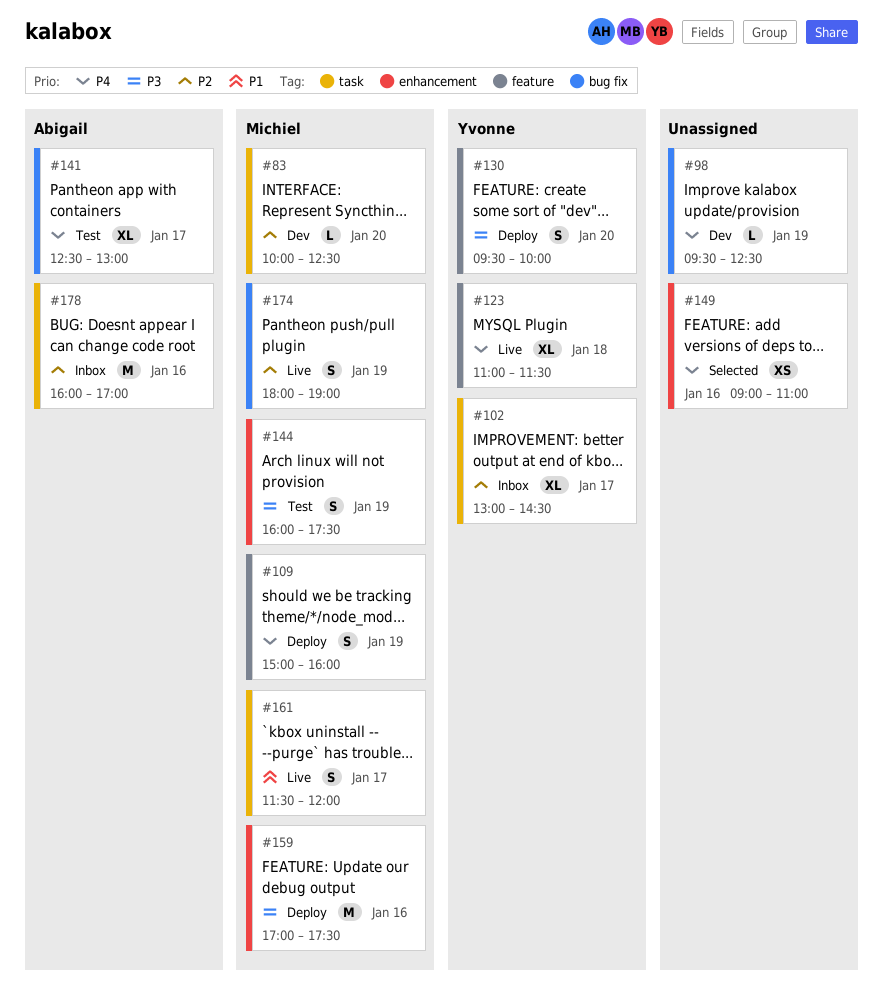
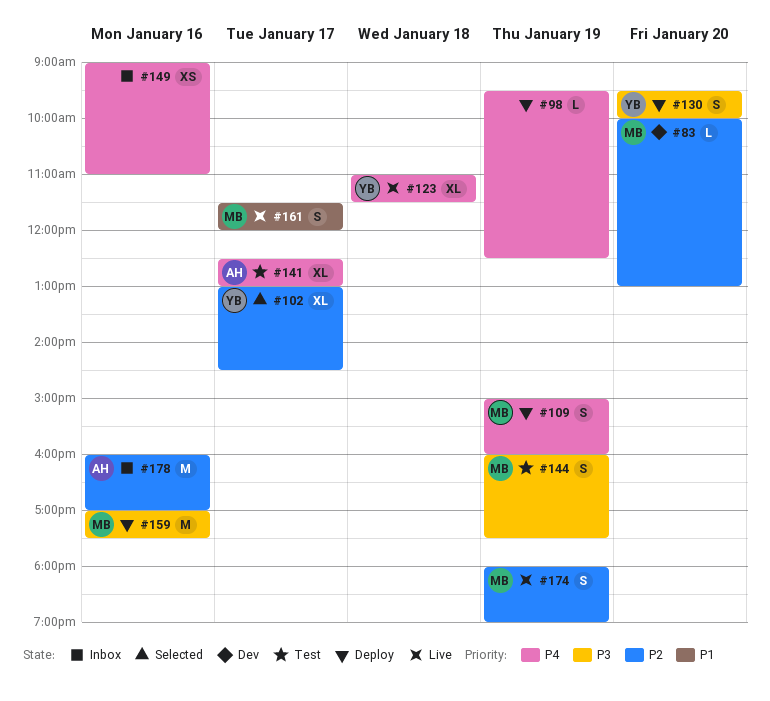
#83, ends: 12:30 -> 13:00
#98, status: Dev -> Deploy
#102, status: Inbox -> Selected
#149, status: Selected -> Inbox

